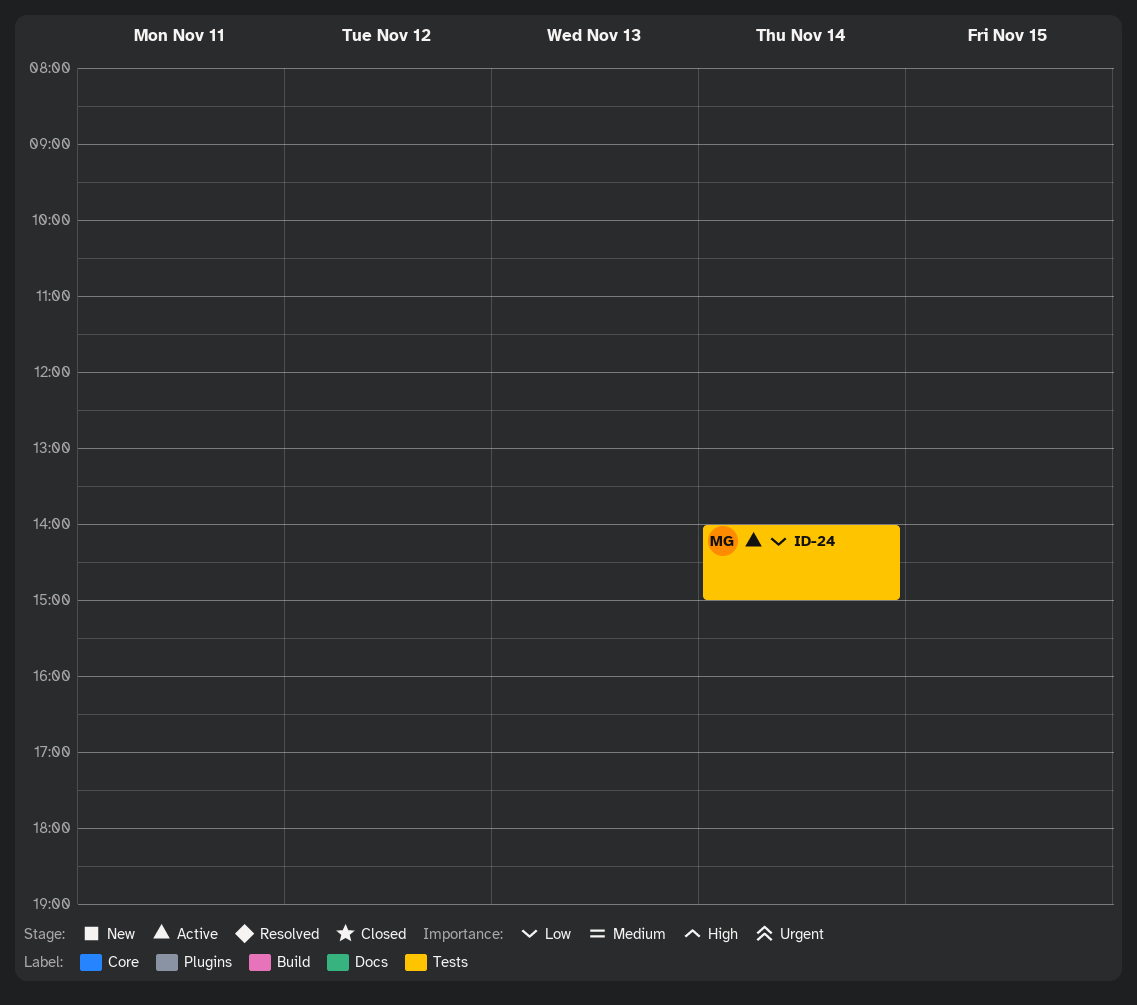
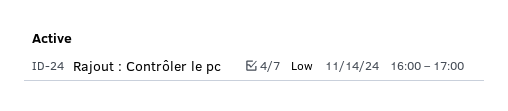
ID-24, begins: 14:00 -> 16:00
ID-24, ends: 15:00 -> 17:00

